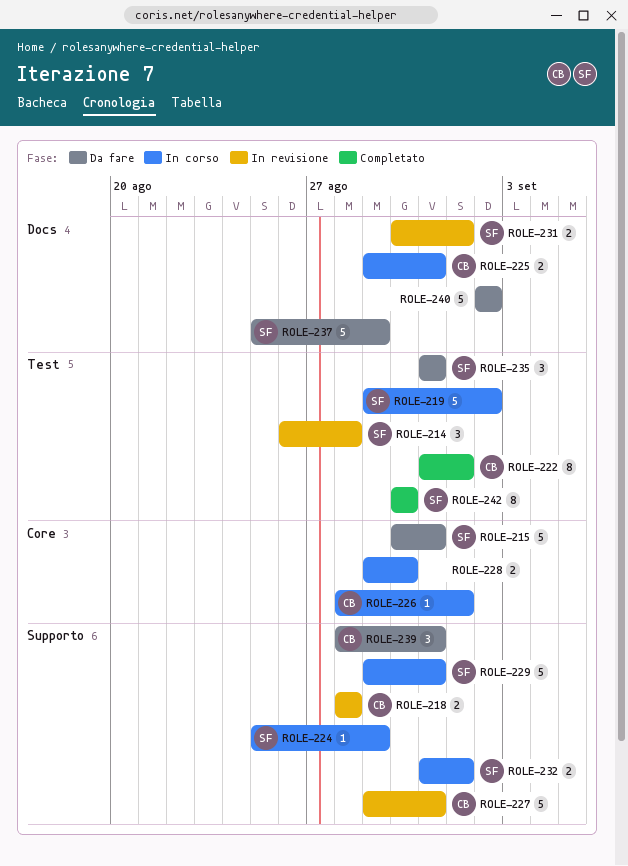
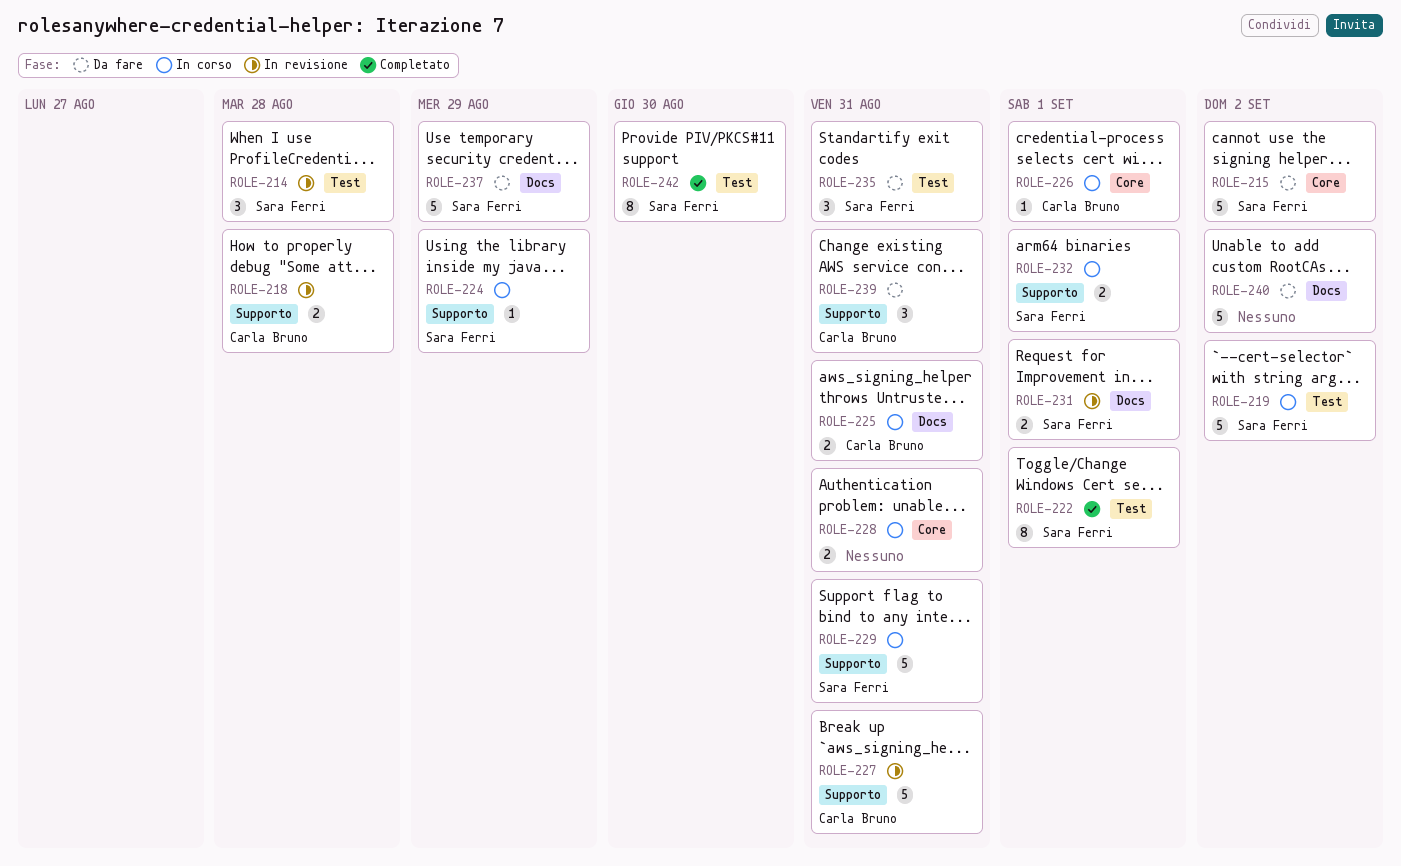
ROLE-215, due: Aug 31 -> Sep 2
ROLE-222, owner: Carla Bruno -> Sara Ferri
ROLE-228, due: Aug 30 -> Aug 31

